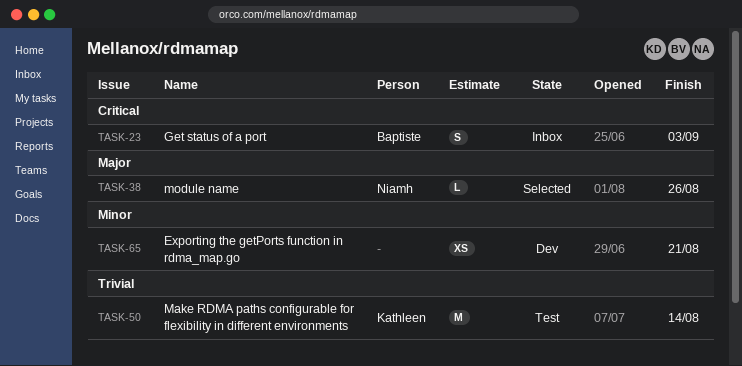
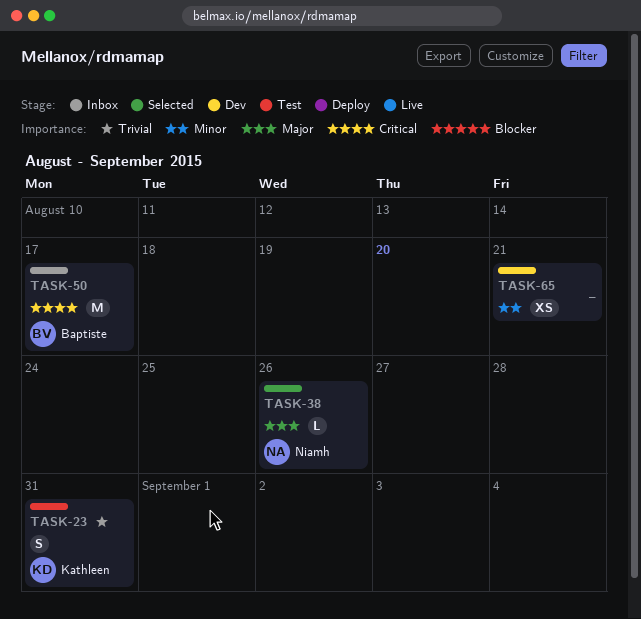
TASK-23, status: Inbox -> Test
TASK-23, owner: Baptiste -> Kathleen
TASK-23, priority: Critical -> Trivial
TASK-23, due: Sep 3 -> Aug 31
TASK-50, status: Test -> Inbox
TASK-50, owner: Kathleen -> Baptiste
TASK-50, priority: Trivial -> Critical
TASK-50, due: Aug 14 -> Aug 17

